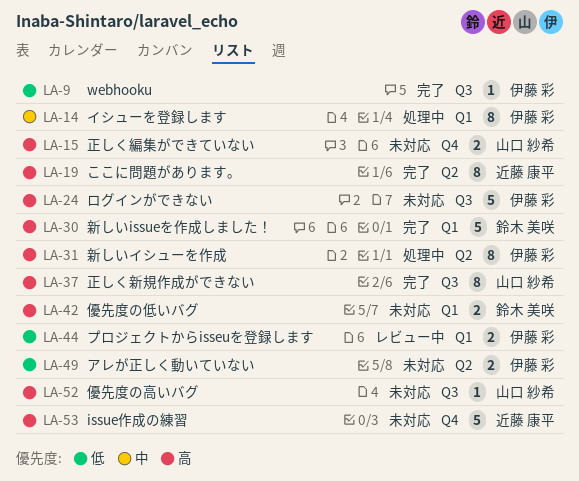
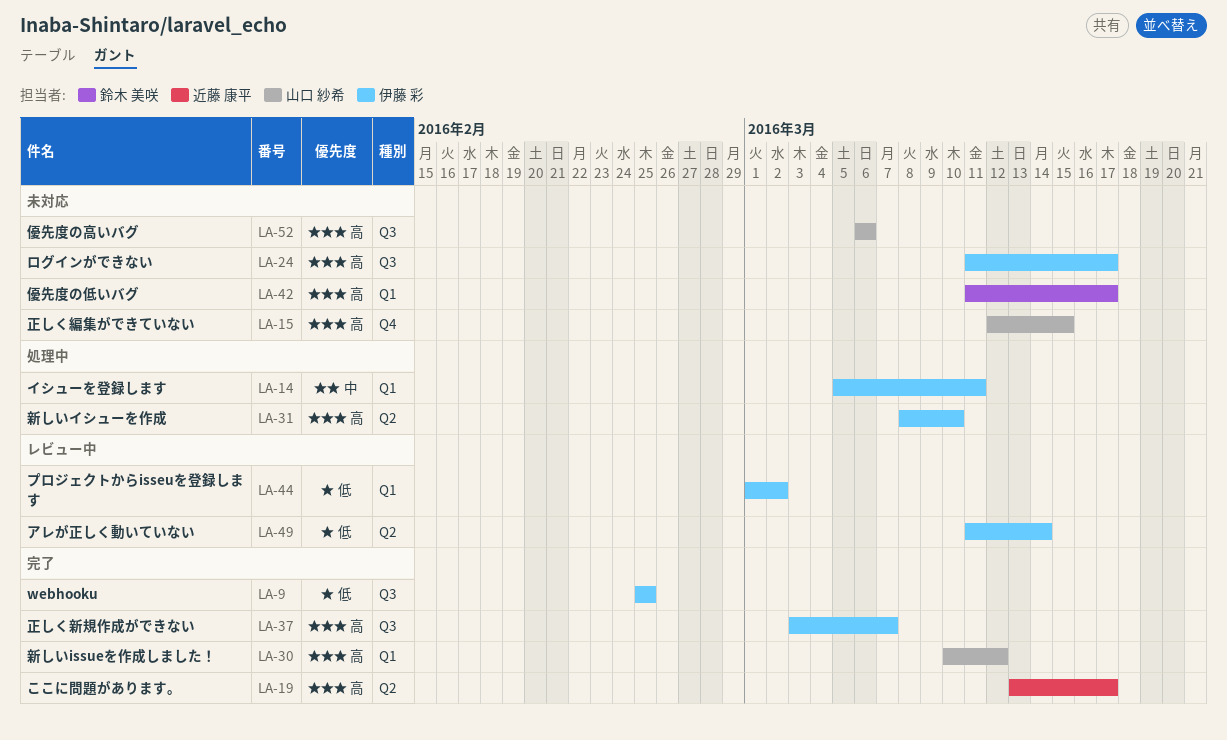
LA-30, owner: 鈴木 美咲 -> 山口 紗希
LA-37, owner: 山口 紗希 -> 伊藤 彩
LA-49, status: 未対応 -> レビュー中
LA-53: present -> none

